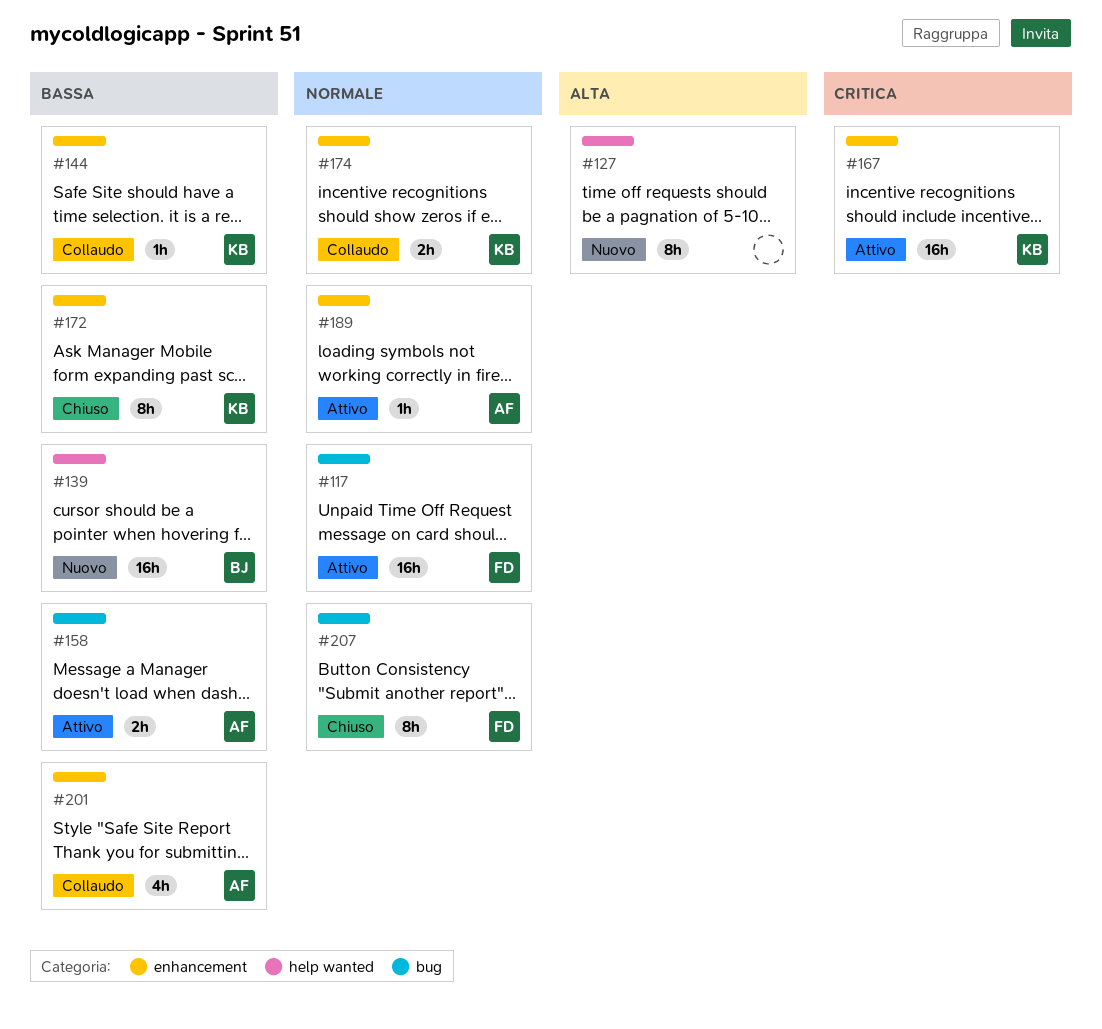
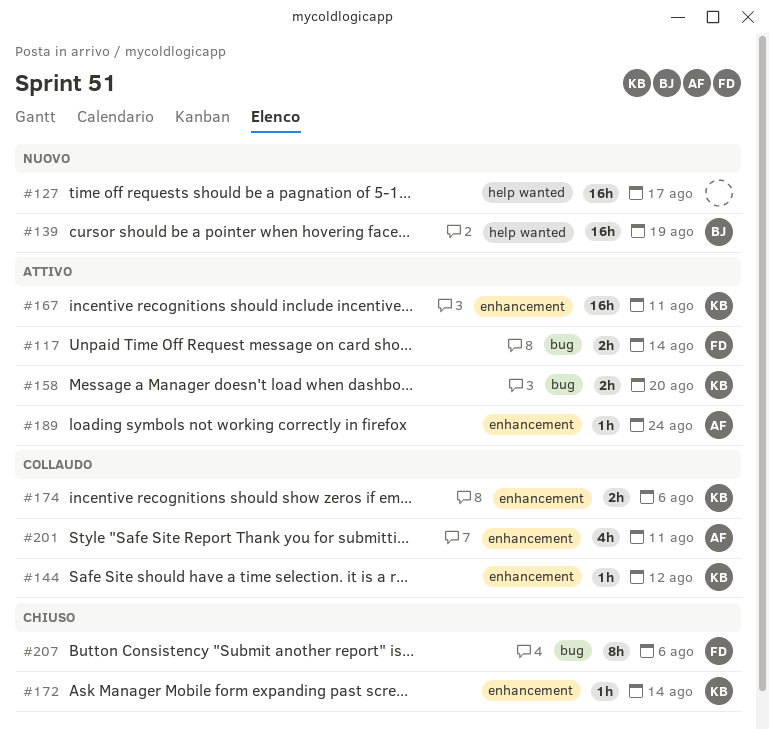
#117, estimate: 16h -> 2h
#127, estimate: 8h -> 16h
#158, owner: AF -> KB
#172, estimate: 8h -> 1h

